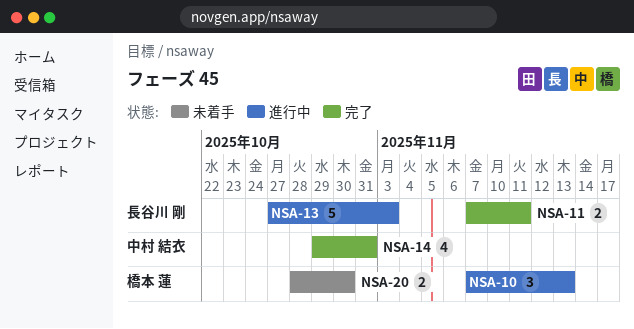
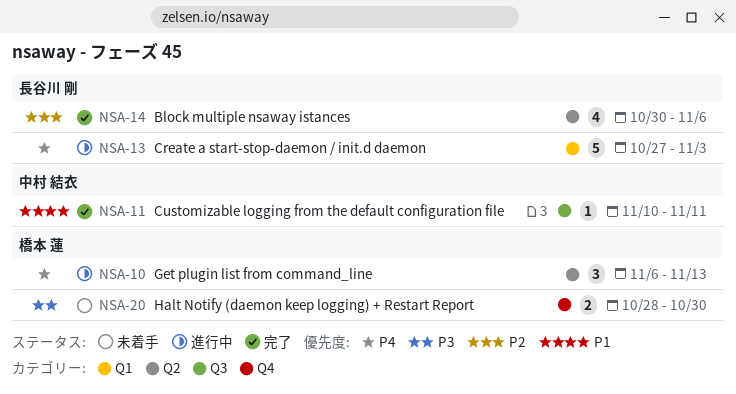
NSA-10, start: Nov 7 -> Nov 6
NSA-11, owner: 長谷川 剛 -> 中村 結衣
NSA-11, estimate: 2 -> 1
NSA-11, start: Nov 7 -> Nov 10
NSA-14, owner: 中村 結衣 -> 長谷川 剛
NSA-14, start: Oct 29 -> Oct 30
NSA-14, due: Oct 31 -> Nov 6

